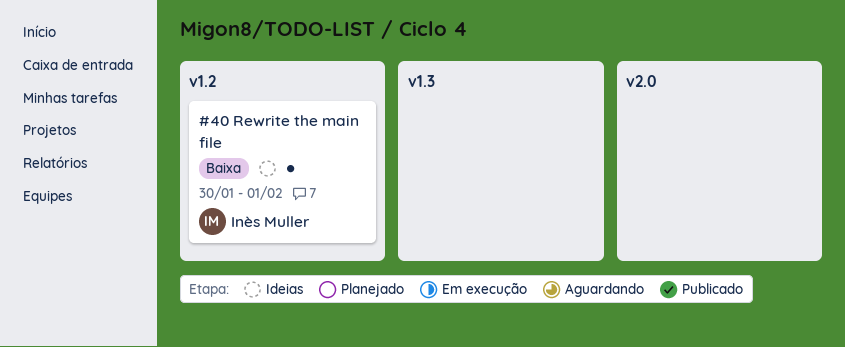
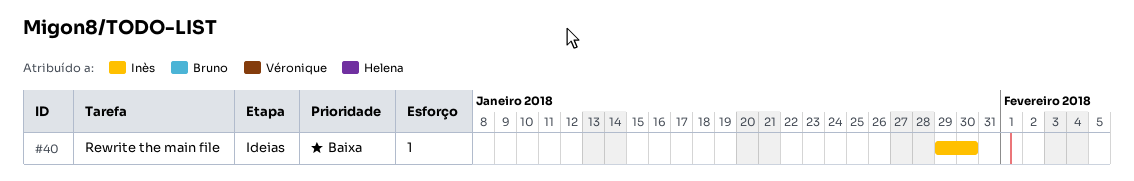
#40, start: Jan 30 -> Jan 29
#40, due: Feb 1 -> Jan 30

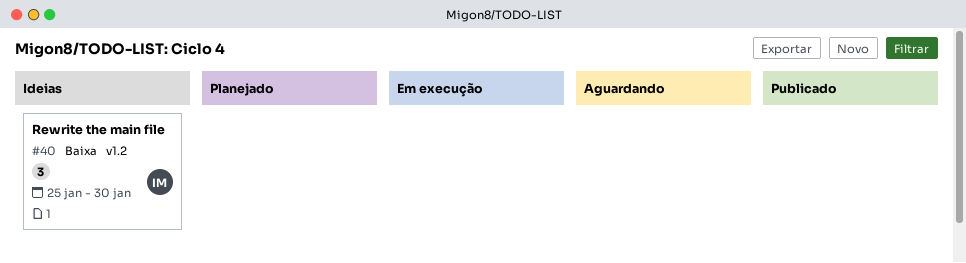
#40, estimate: 1 -> 3
#40, start: Jan 29 -> Jan 25

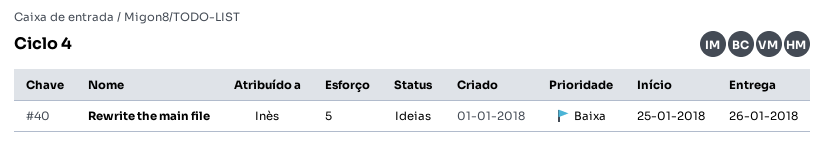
#40, estimate: 3 -> 5
#40, due: Jan 30 -> Jan 26

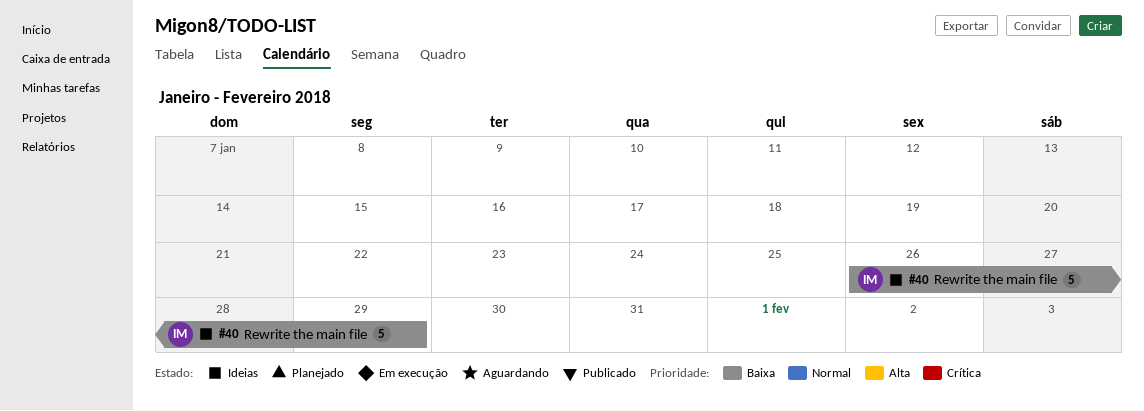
#40, start: Jan 25 -> Jan 26
#40, due: Jan 26 -> Jan 29

